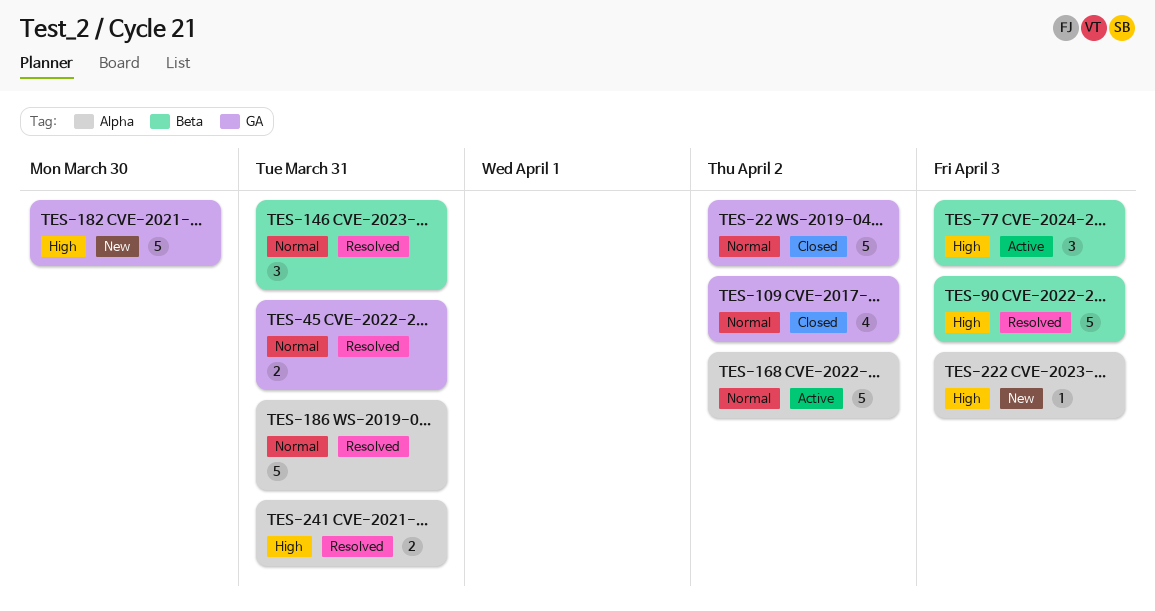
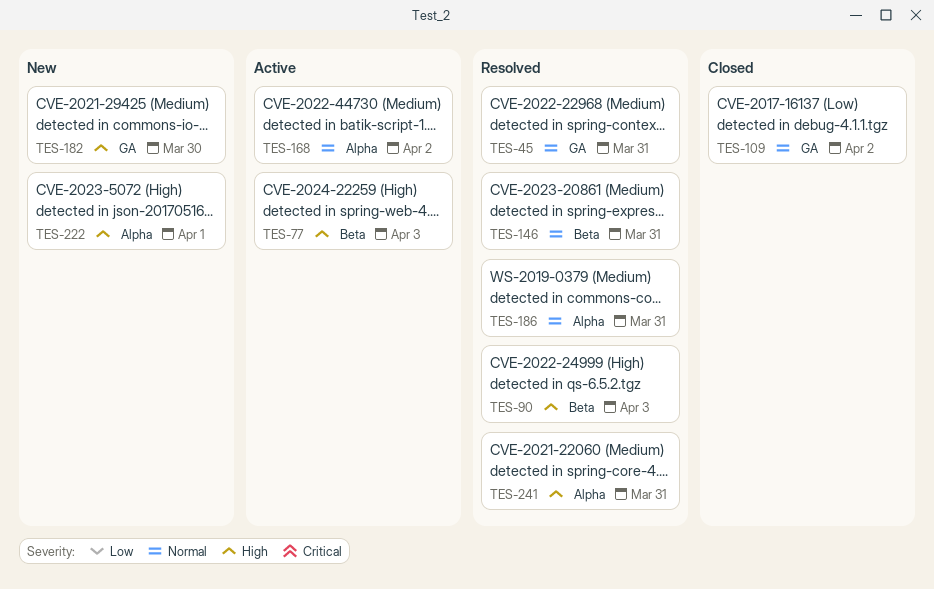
TES-22: present -> none
TES-222, due: Apr 3 -> Apr 1

